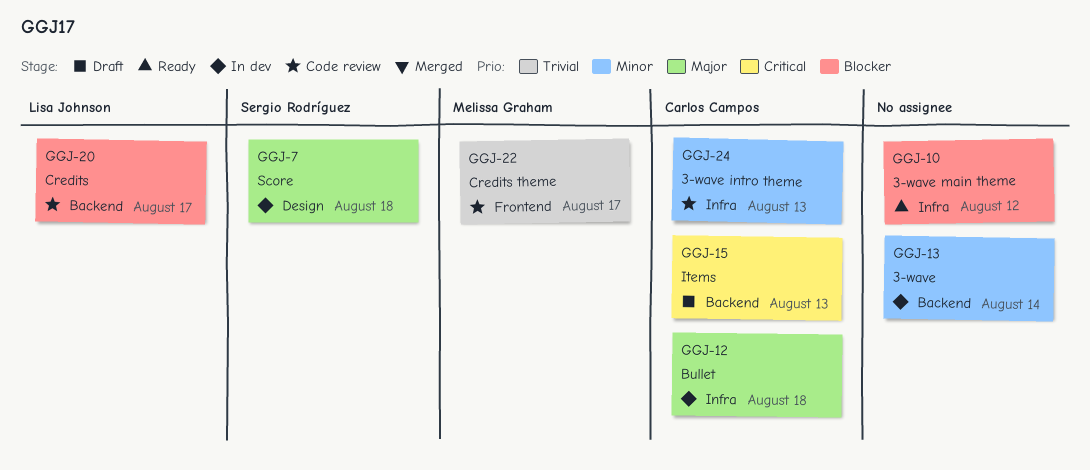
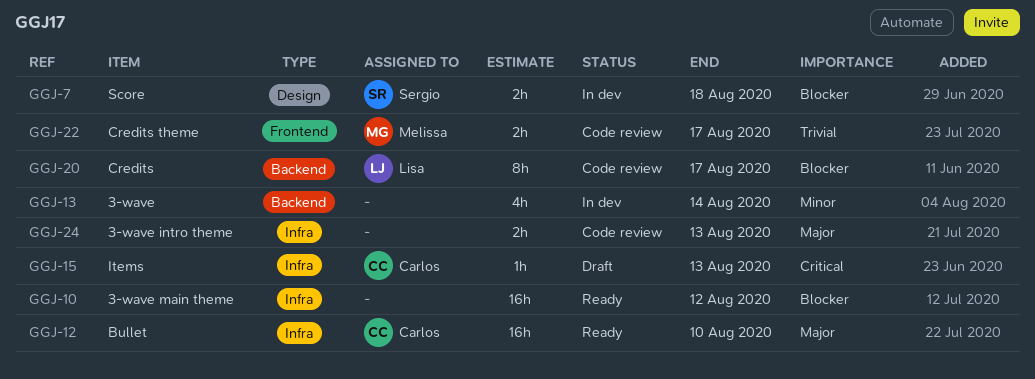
GGJ-7, priority: Major -> Blocker
GGJ-12, status: In dev -> Ready
GGJ-12, due: Aug 18 -> Aug 10
GGJ-15, label: Backend -> Infra
GGJ-24, owner: Carlos Campos -> none
GGJ-24, priority: Minor -> Major

